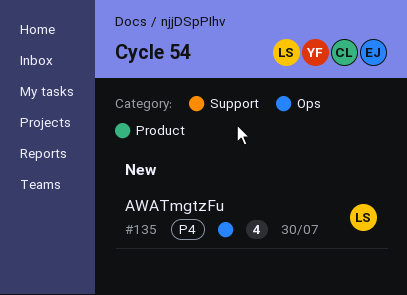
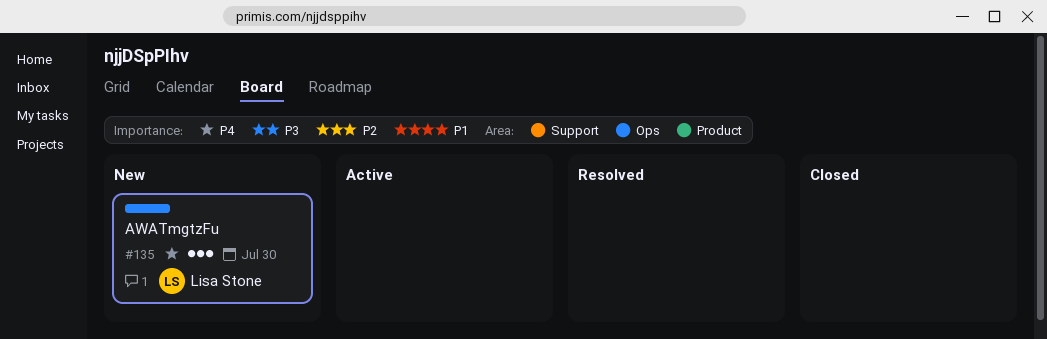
#135, estimate: 4 -> 3

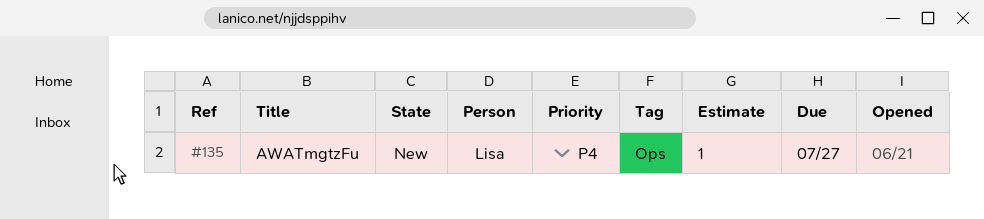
#135, estimate: 3 -> 1
#135, due: Jul 30 -> Jul 27

